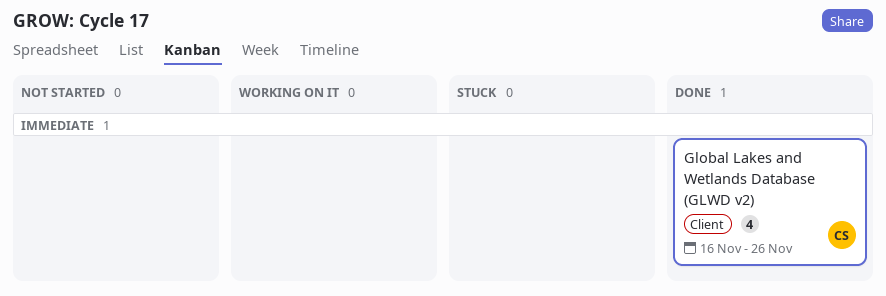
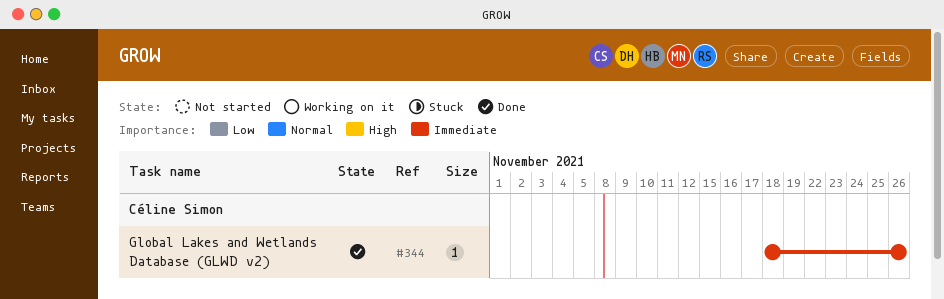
Global Lakes and Wetlands Database (GLWD v2), estimate: 4 -> 1
Global Lakes and Wetlands Database (GLWD v2), start: Nov 16 -> Nov 18

